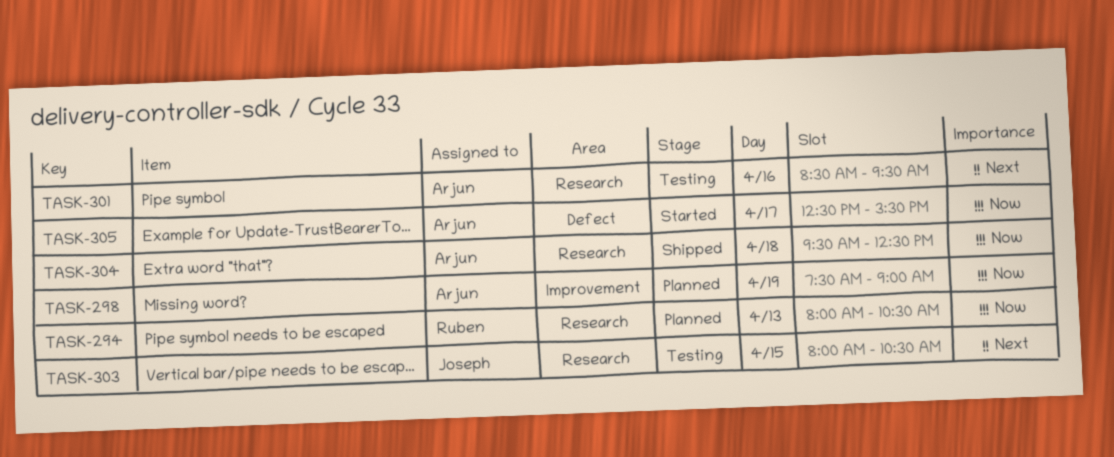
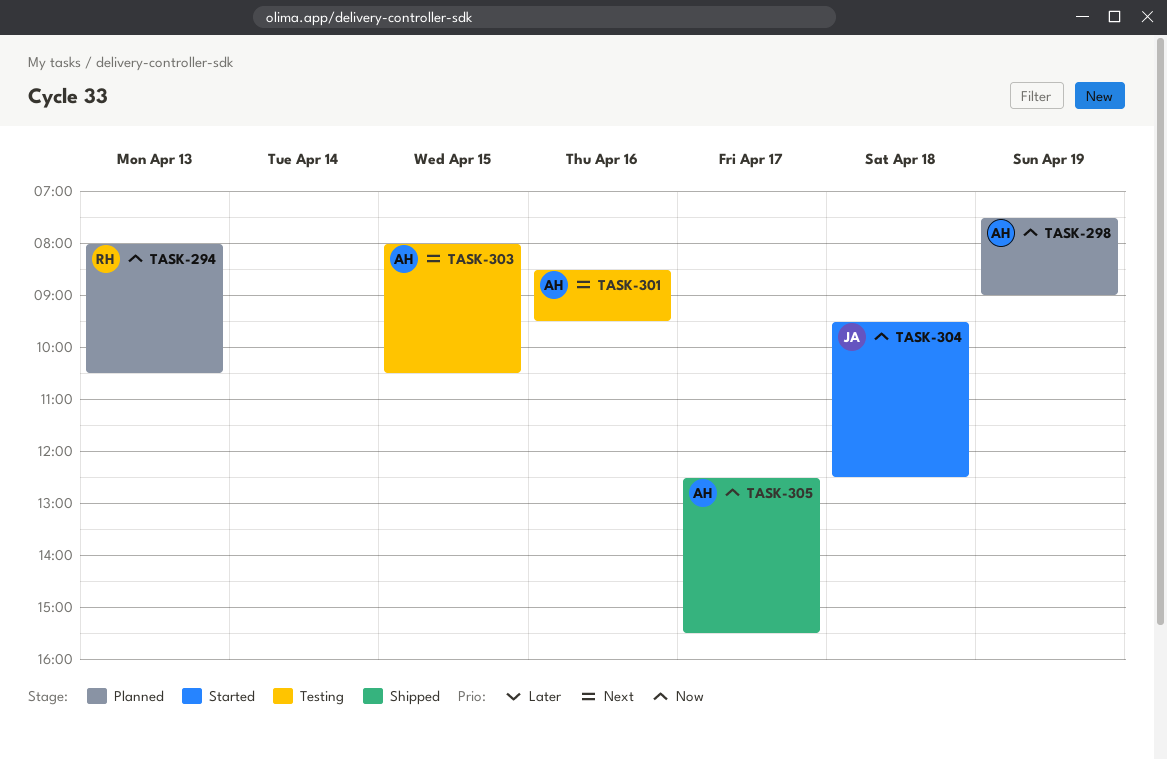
TASK-303, owner: Joseph -> Arjun
TASK-304, status: Shipped -> Started
TASK-304, owner: Arjun -> Joseph
TASK-305, status: Started -> Shipped

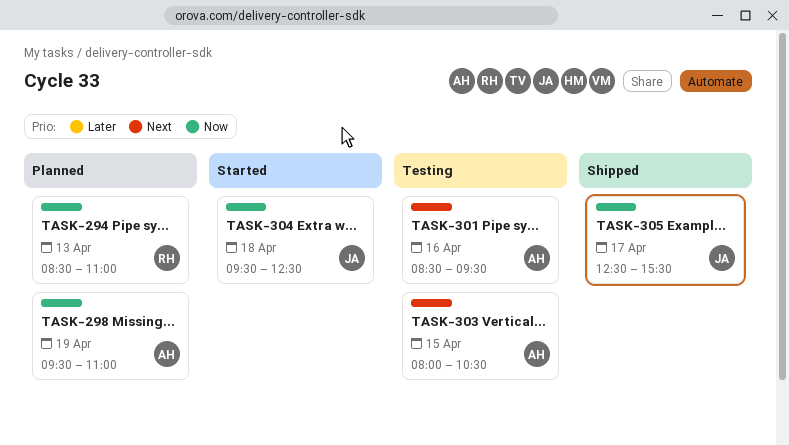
TASK-294, begins: 08:00 -> 08:30
TASK-294, ends: 10:30 -> 11:00
TASK-298, begins: 07:30 -> 09:30
TASK-298, ends: 09:00 -> 11:00
TASK-305, owner: AH -> JA

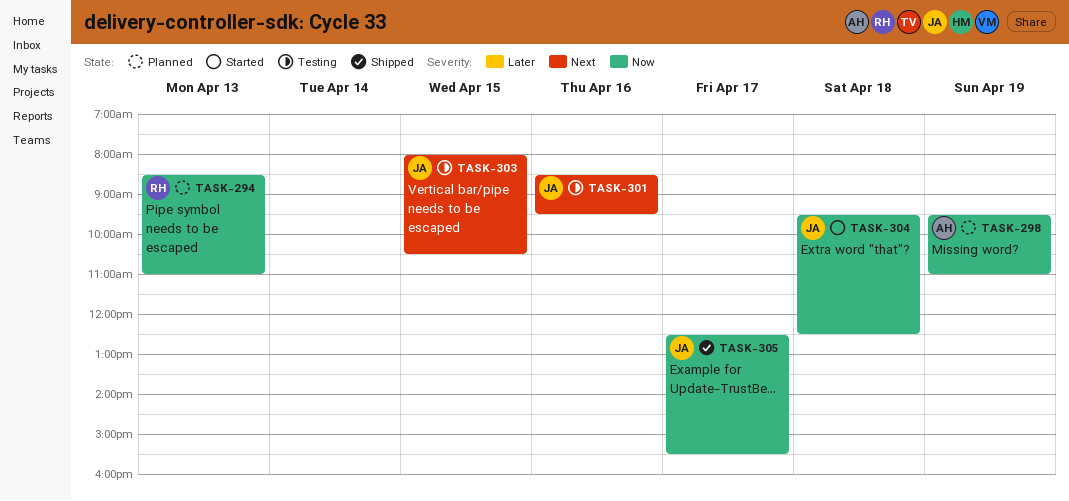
TASK-301, owner: AH -> JA
TASK-303, owner: AH -> JA

